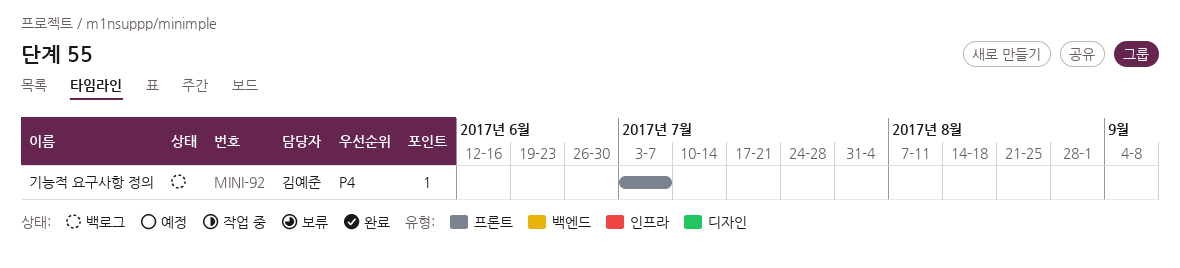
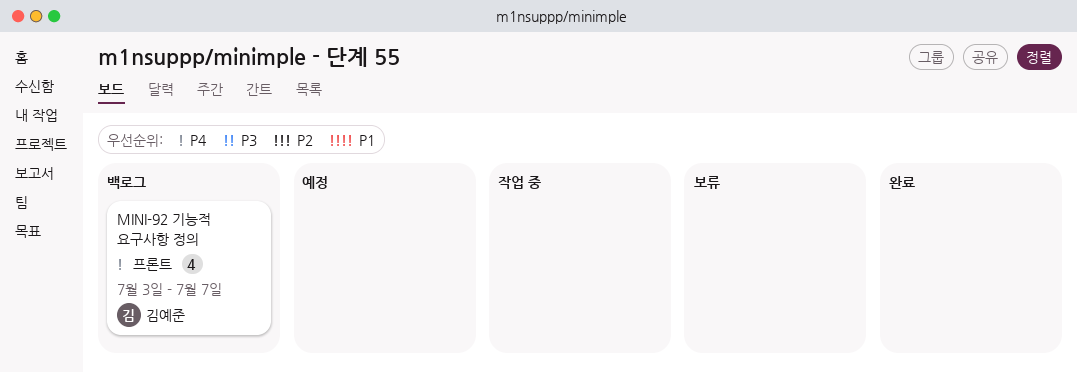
MINI-92, estimate: 1 -> 4

